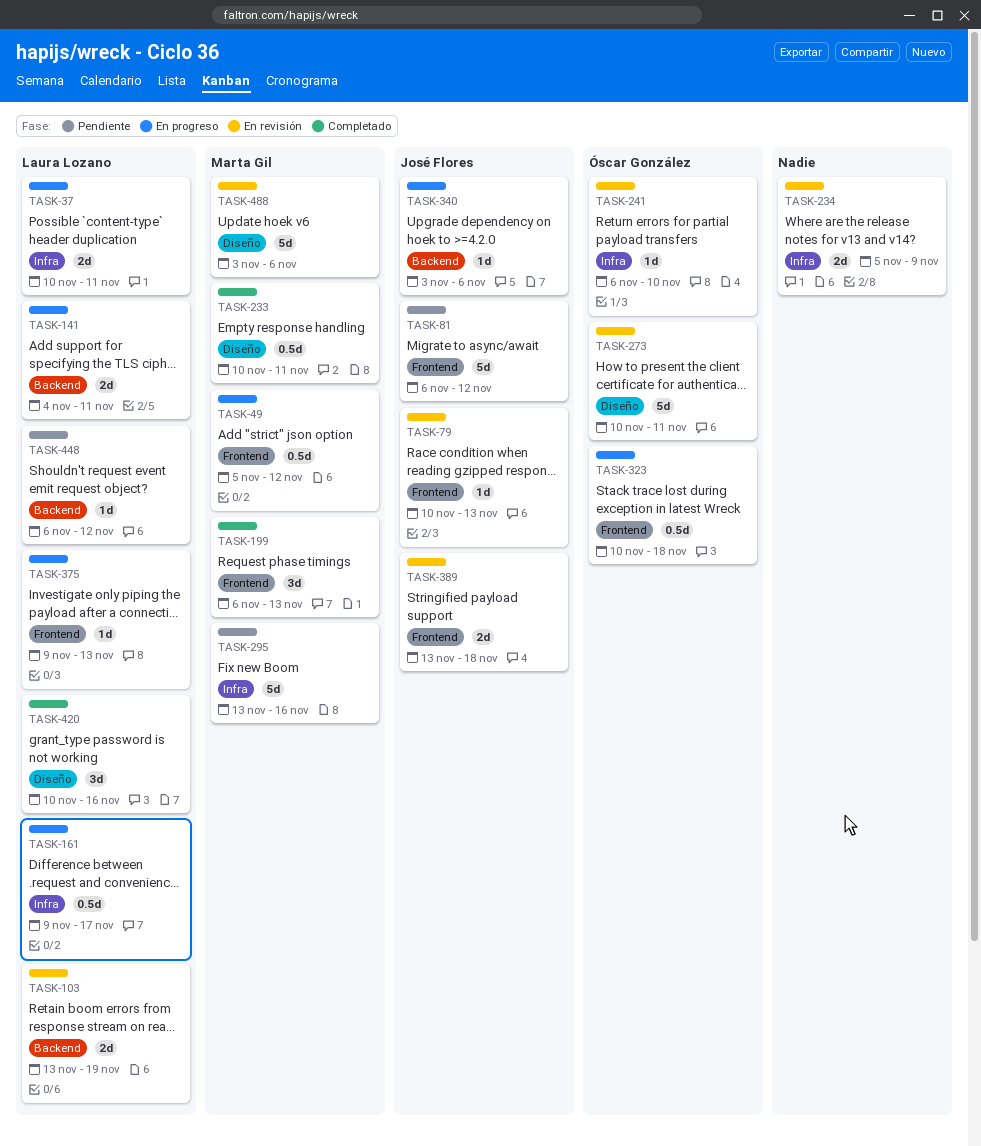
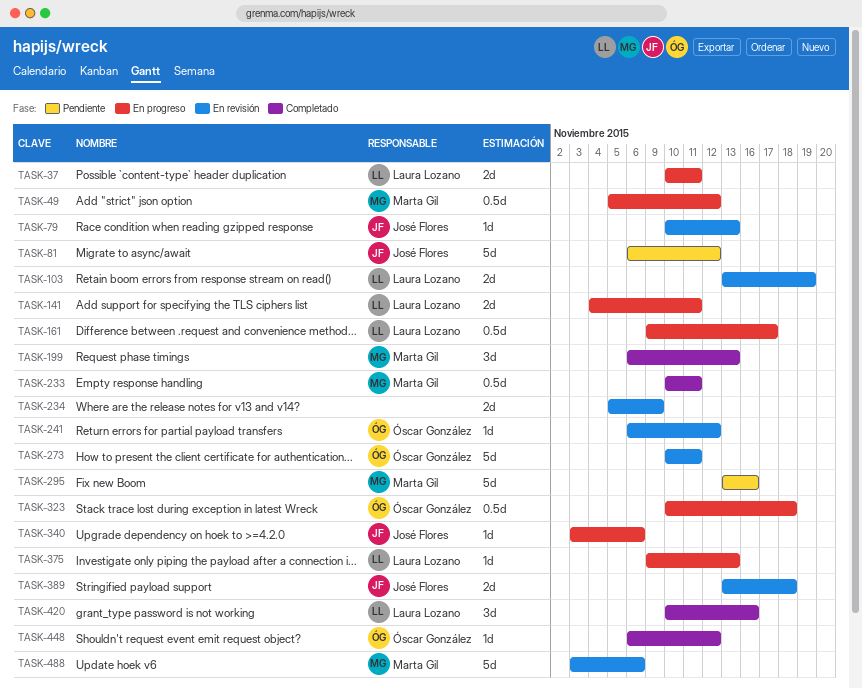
TASK-241, due: Nov 10 -> Nov 12
TASK-448, status: Pendiente -> Completado
TASK-448, owner: Laura Lozano -> Óscar González

